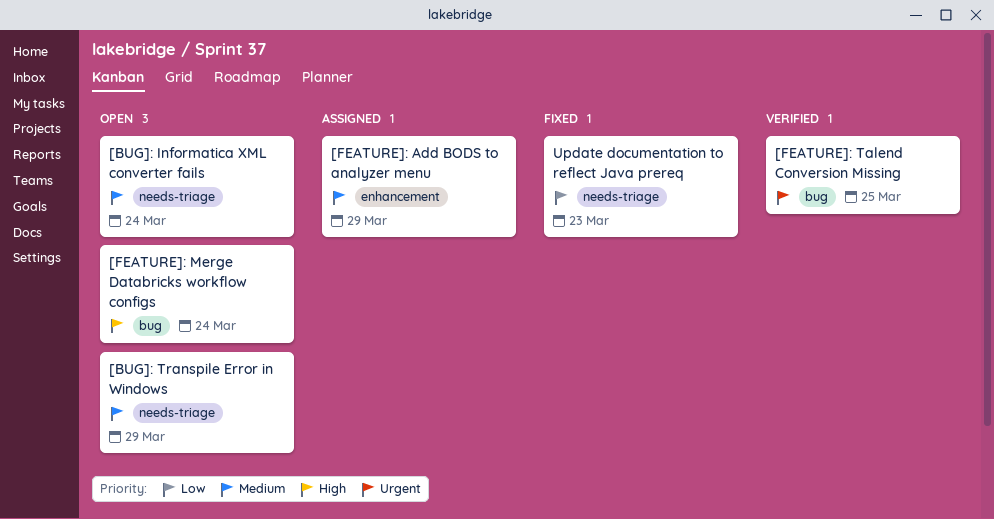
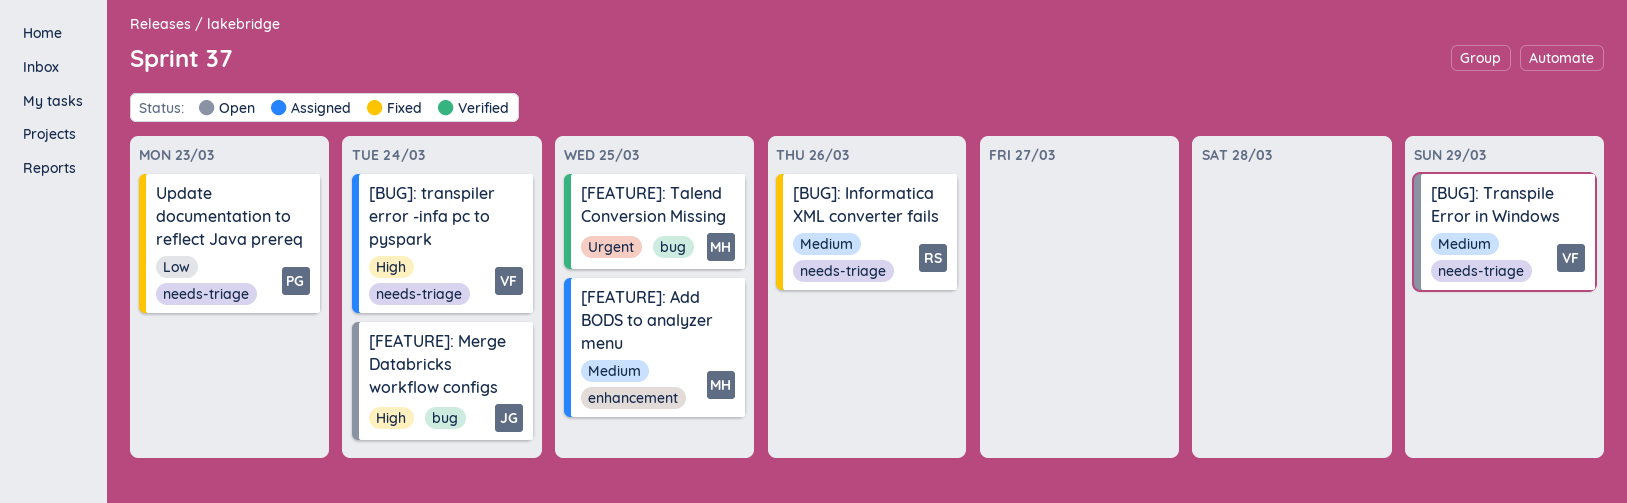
[BUG]: Informatica XML converter fails, status: Open -> Fixed
[BUG]: Informatica XML converter fails, due: Mar 24 -> Mar 26
[BUG]: transpiler error -infa pc to pyspark: none -> present
[FEATURE]: Add BODS to analyzer menu, due: Mar 29 -> Mar 25

